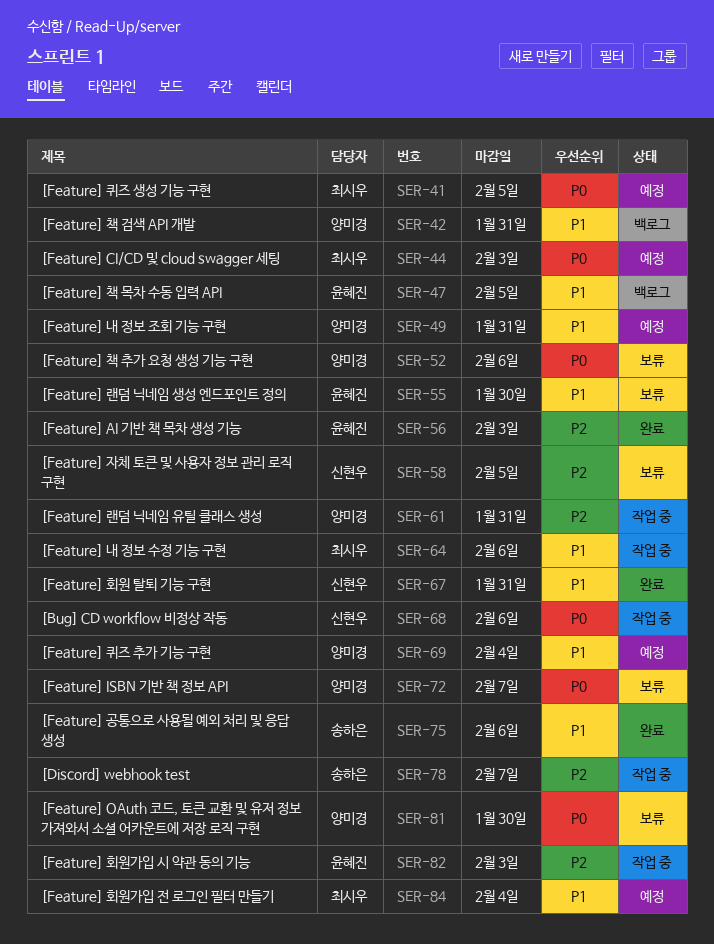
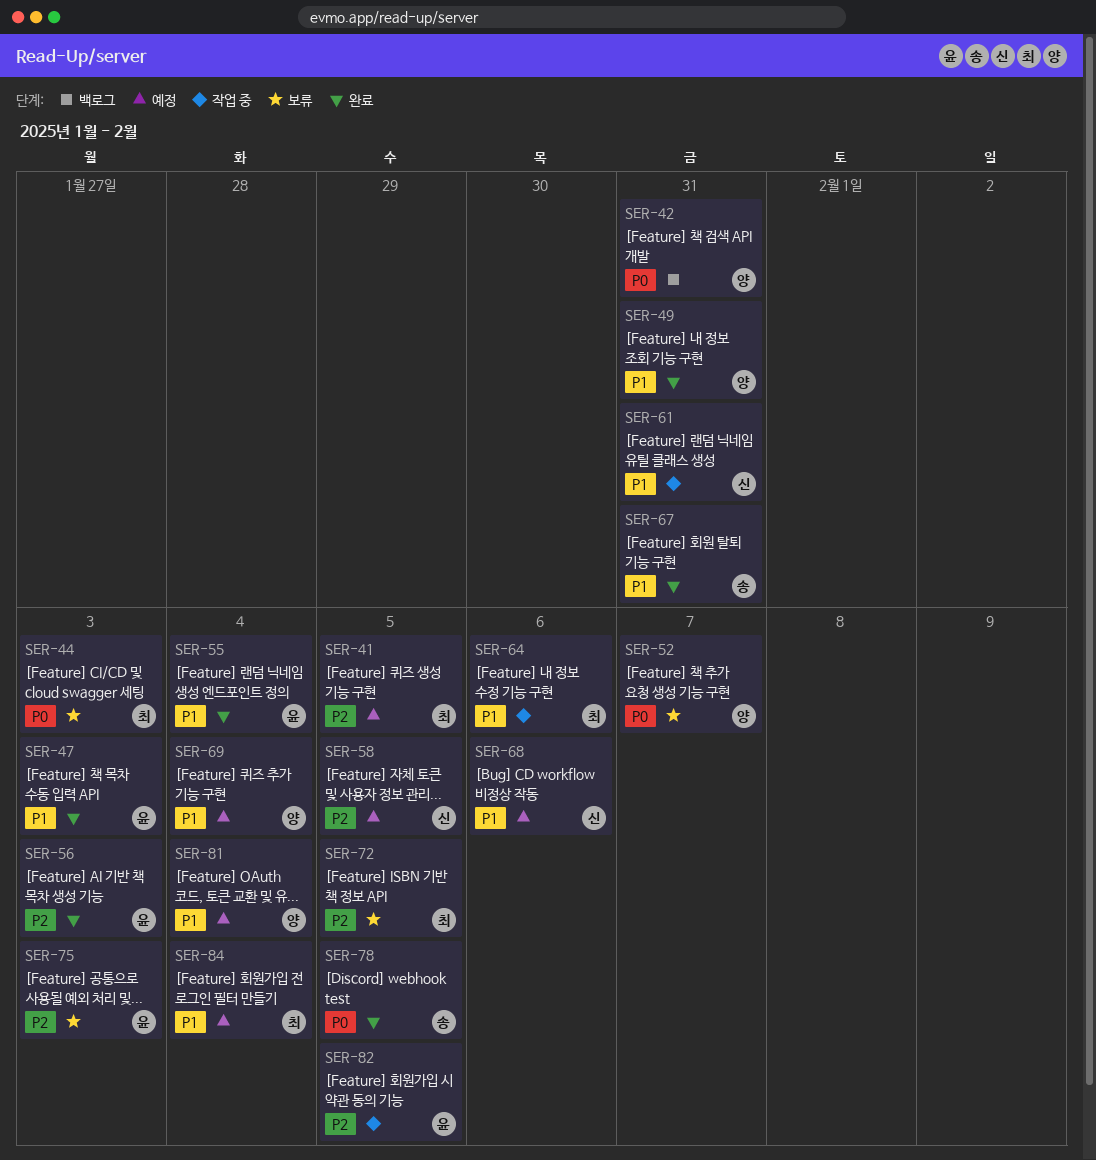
SER-41, priority: P0 -> P2
SER-42, priority: P1 -> P0
SER-44, status: 예정 -> 보류
SER-47, status: 백로그 -> 완료
SER-47, due: Feb 5 -> Feb 3
SER-49, status: 예정 -> 완료
SER-52, due: Feb 6 -> Feb 7
SER-55, status: 보류 -> 완료
SER-55, due: Jan 30 -> Feb 4
SER-58, status: 보류 -> 예정
SER-61, owner: 양미경 -> 신현우
SER-61, priority: P2 -> P1
SER-67, owner: 신현우 -> 송하은
SER-68, status: 작업 중 -> 예정
SER-68, priority: P0 -> P1
SER-72, owner: 양미경 -> 최시우
SER-72, priority: P0 -> P2
SER-72, due: Feb 7 -> Feb 5
SER-75, status: 완료 -> 보류
SER-75, owner: 송하은 -> 윤혜진
SER-75, priority: P1 -> P2
SER-75, due: Feb 6 -> Feb 3
SER-78, status: 작업 중 -> 완료
SER-78, priority: P2 -> P0
SER-78, due: Feb 7 -> Feb 5
SER-81, status: 보류 -> 예정
SER-81, priority: P0 -> P1
SER-81, due: Jan 30 -> Feb 4
SER-82, due: Feb 3 -> Feb 5

